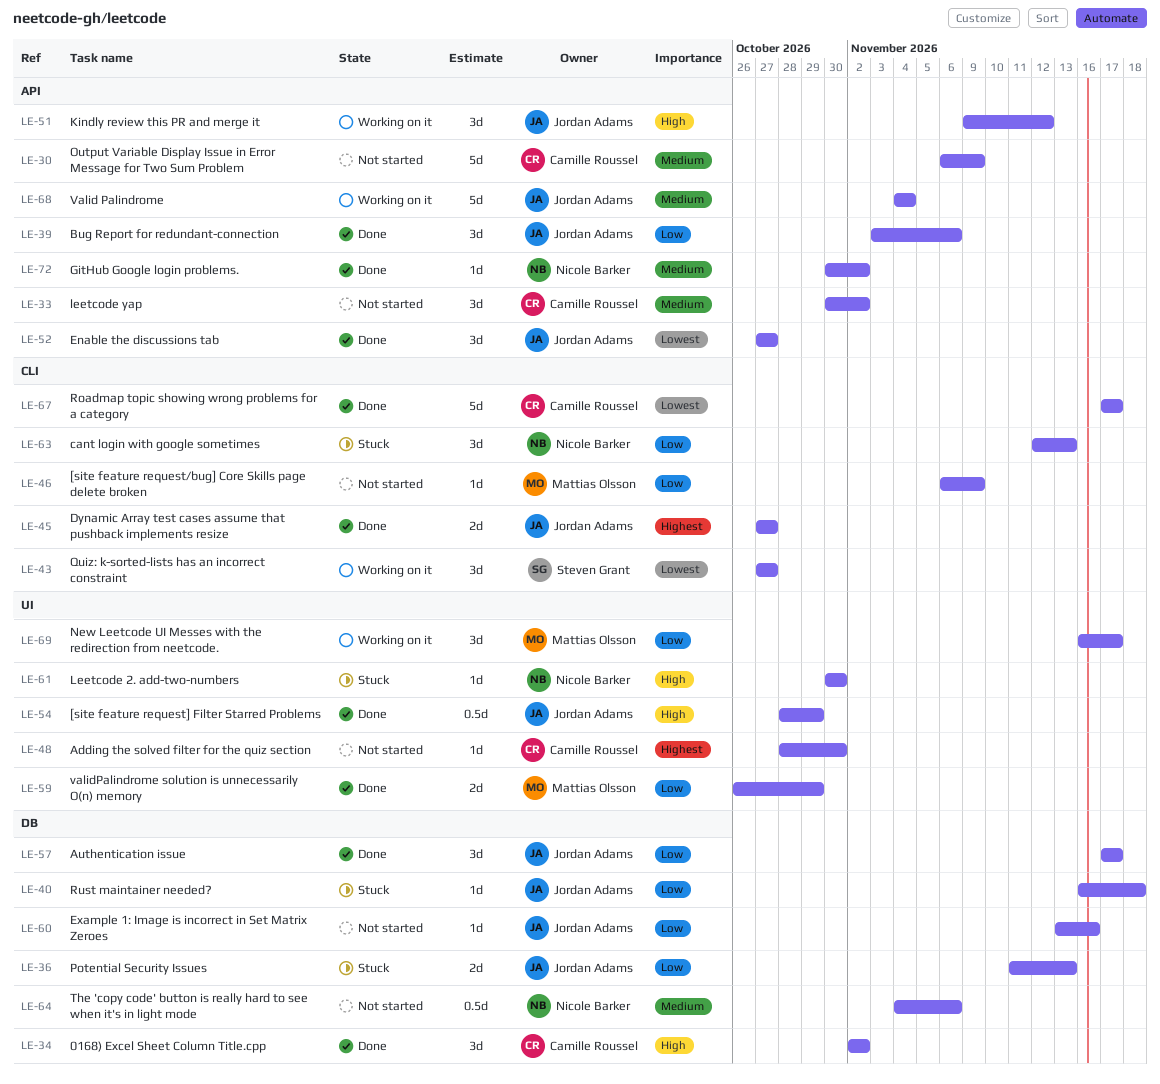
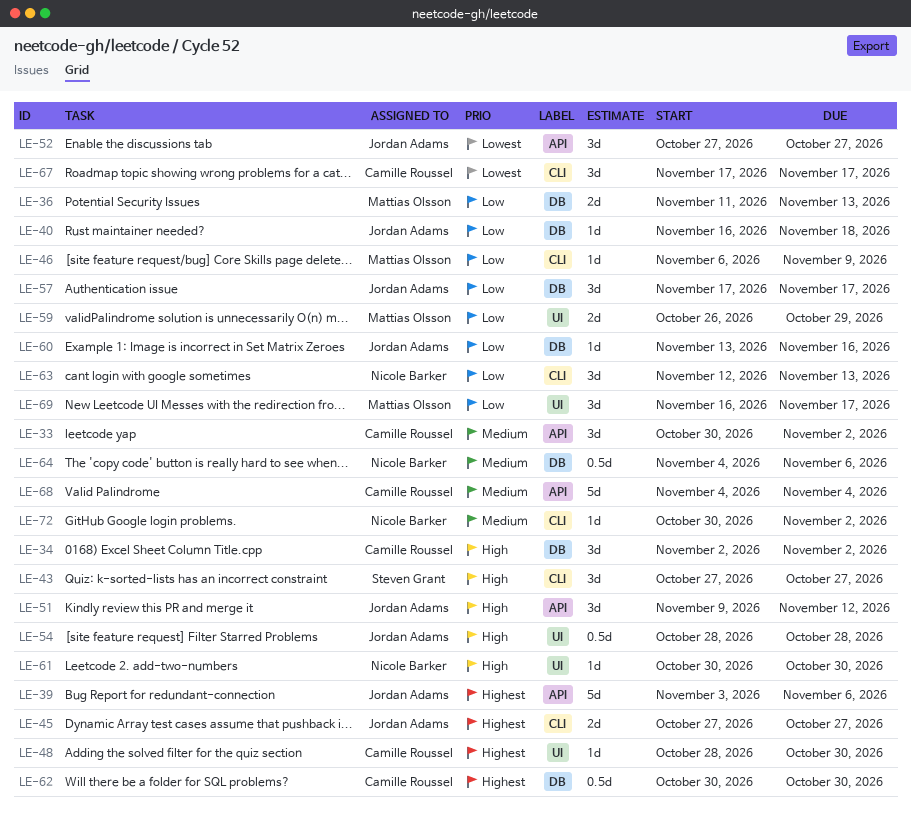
LE-30: present -> none
LE-36, owner: Jordan Adams -> Mattias Olsson
LE-39, priority: Low -> Highest
LE-39, estimate: 3d -> 5d
LE-43, priority: Lowest -> High
LE-54, due: Oct 29 -> Oct 28
LE-62: none -> present
LE-67, estimate: 5d -> 3d
LE-68, owner: Jordan Adams -> Camille Roussel
LE-72, label: API -> CLI

